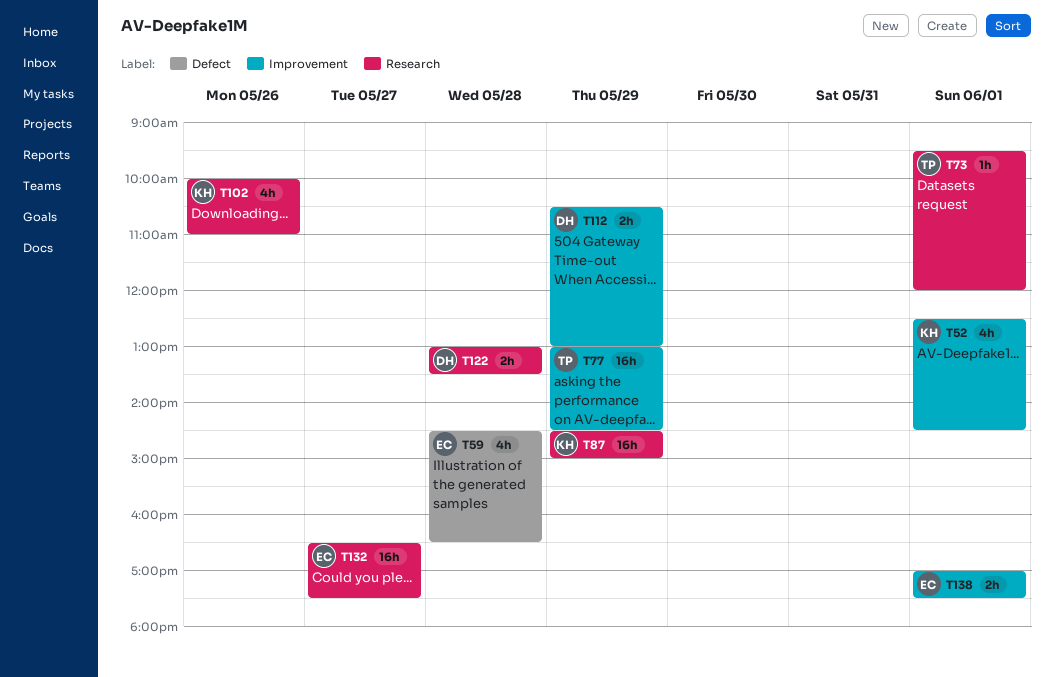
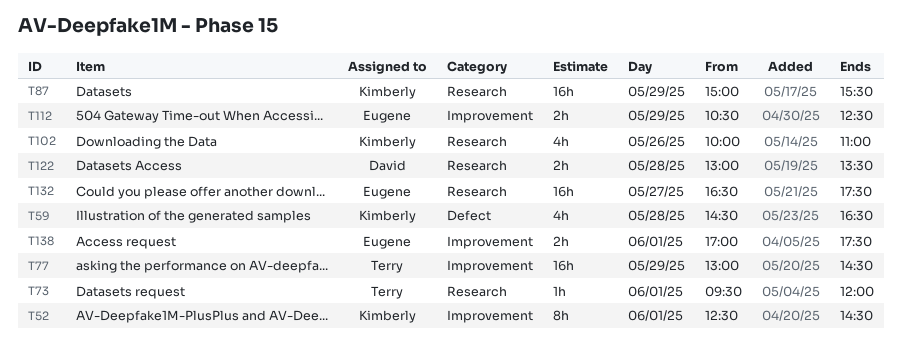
T52, estimate: 4h -> 8h
T59, owner: Eugene -> Kimberly
T87, begins: 14:30 -> 15:00
T87, ends: 15:00 -> 15:30
T112, owner: David -> Eugene
T112, ends: 13:00 -> 12:30

